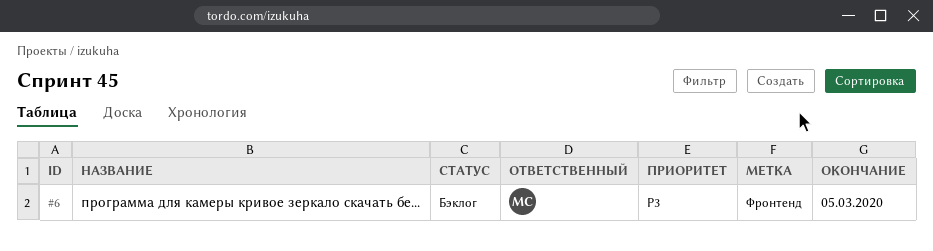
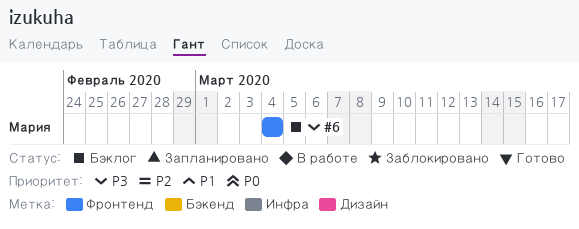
#6, due: Mar 5 -> Mar 4

